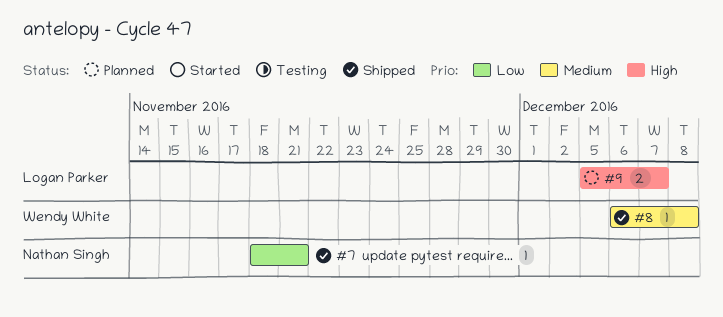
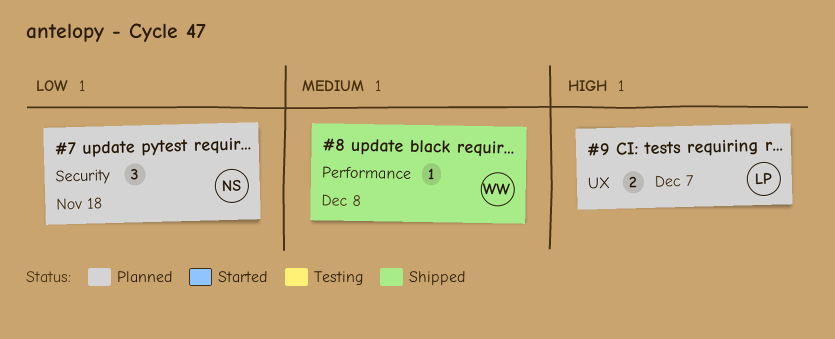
#7, status: Shipped -> Planned
#7, estimate: 1 -> 3
#7, due: Nov 21 -> Nov 18

